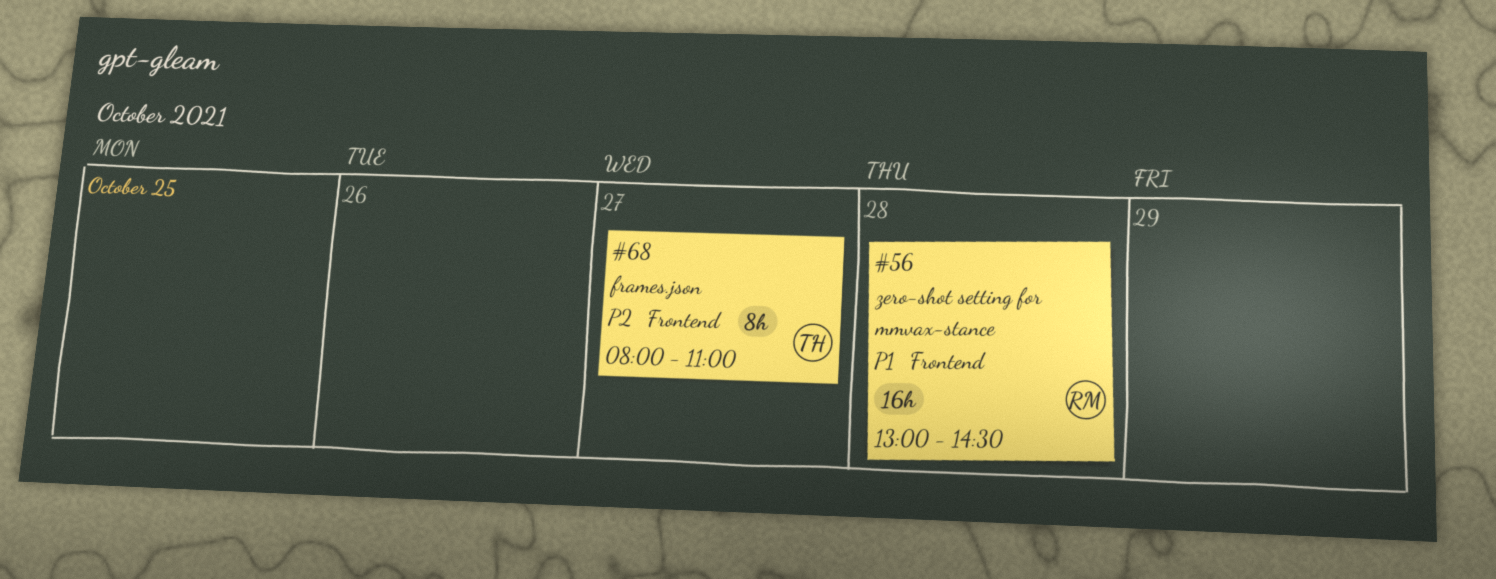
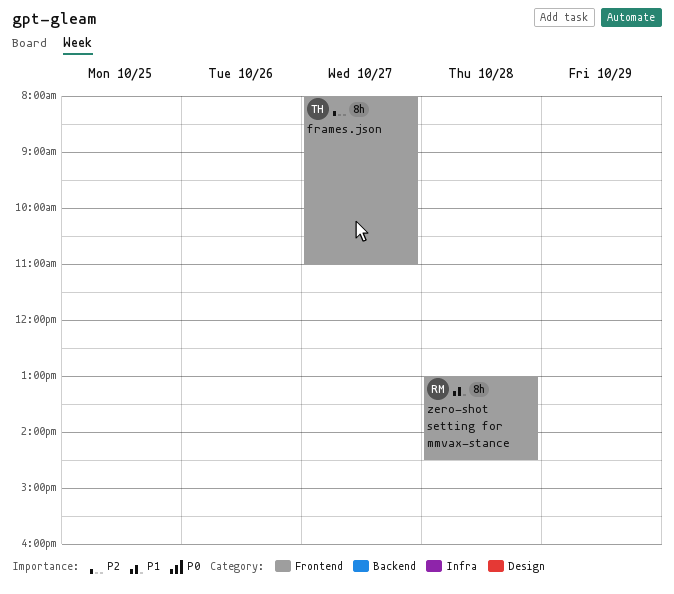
zero-shot setting for mmvax-stance, estimate: 16h -> 8h

